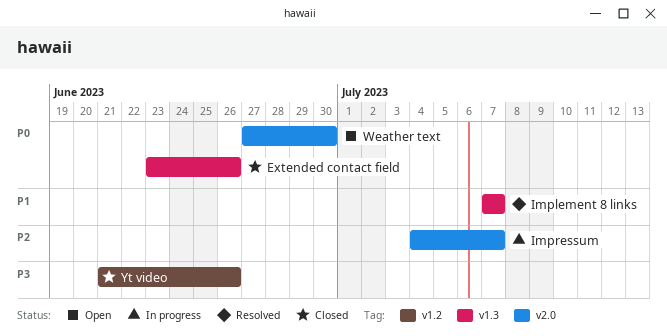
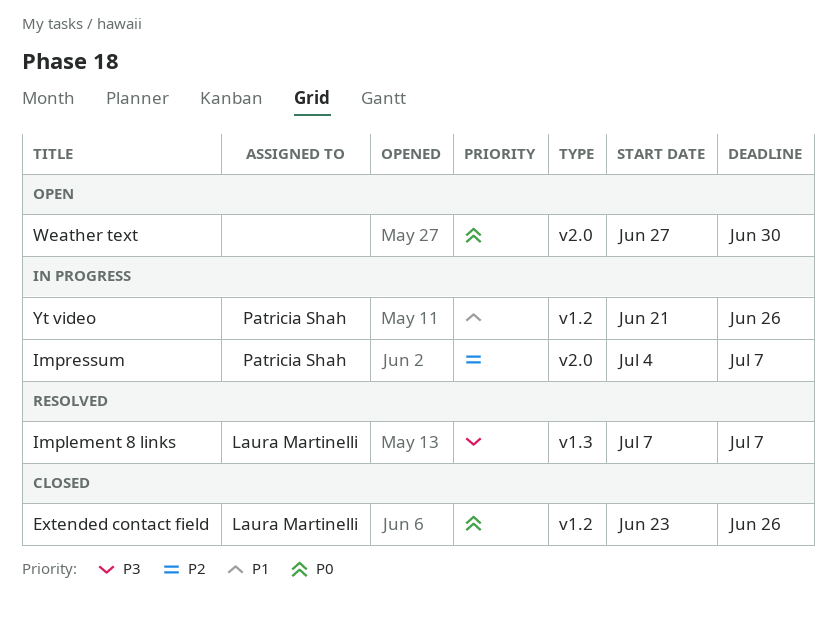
Extended contact field, label: v1.3 -> v1.2
Implement 8 links, priority: P1 -> P3
Yt video, status: Closed -> In progress
Yt video, priority: P3 -> P1

